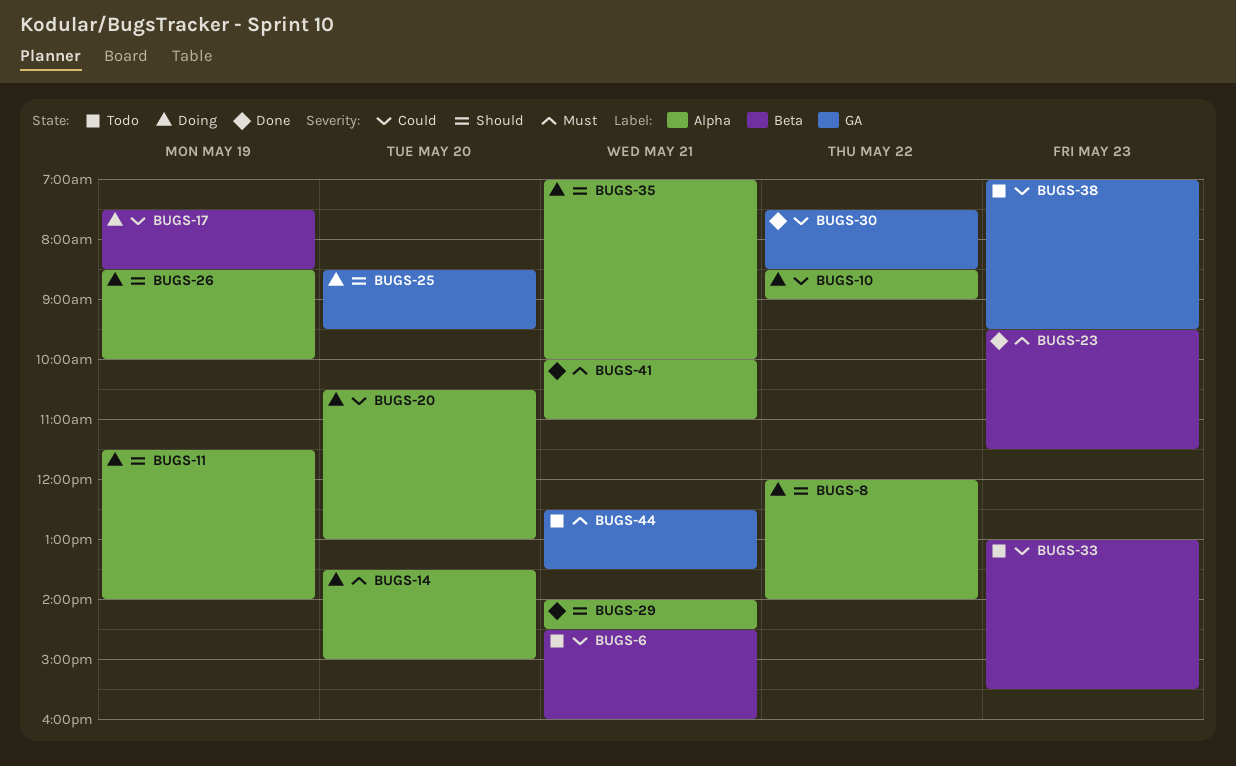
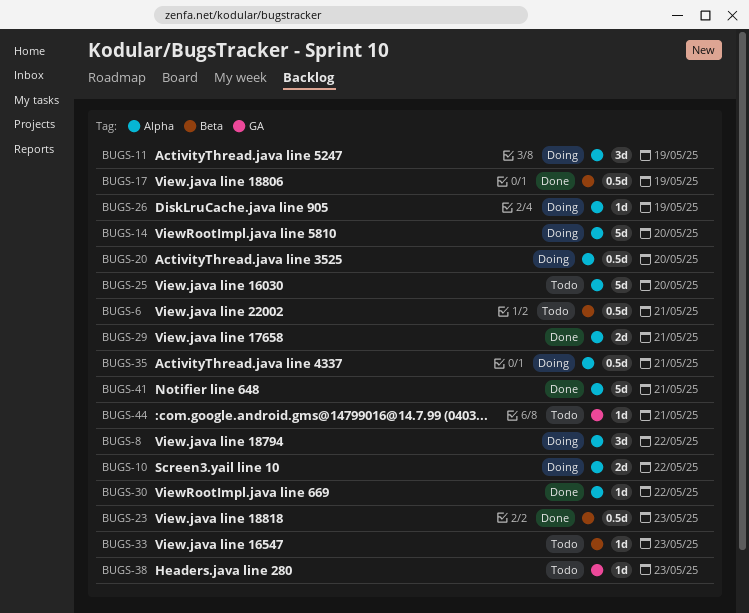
BUGS-17, status: Doing -> Done
BUGS-25, status: Doing -> Todo
BUGS-25, label: GA -> Alpha
BUGS-30, label: GA -> Alpha

